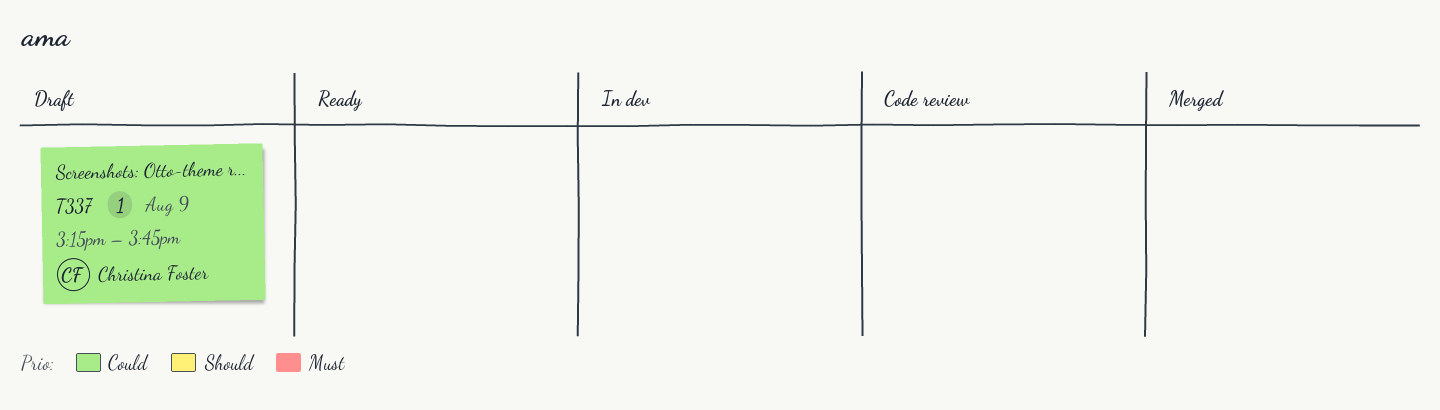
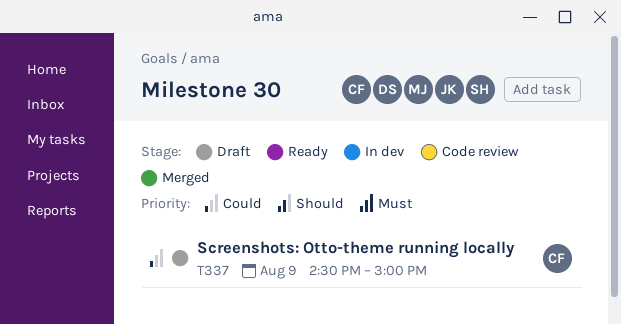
T337, begins: 15:15 -> 14:30
T337, ends: 15:45 -> 15:00

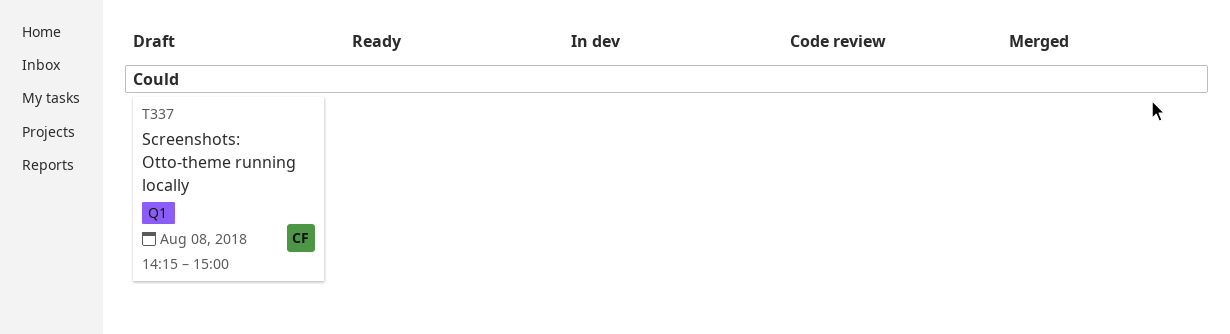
T337, day: Aug 9 -> Aug 8
T337, begins: 14:30 -> 14:15

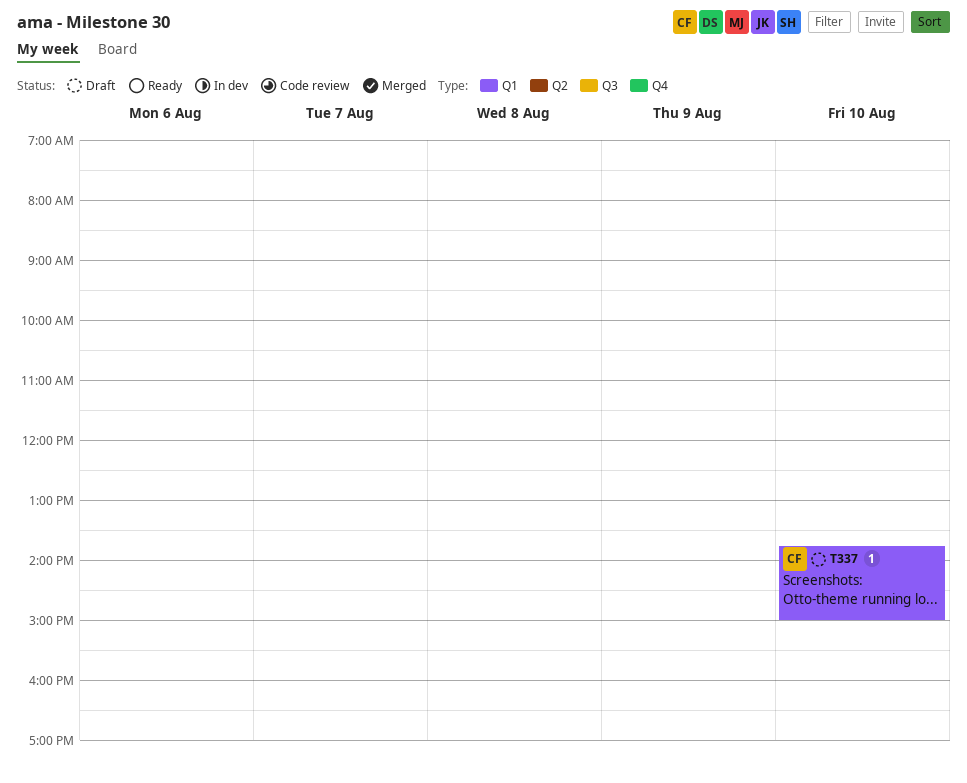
T337, day: Aug 8 -> Aug 10
T337, begins: 14:15 -> 13:45

